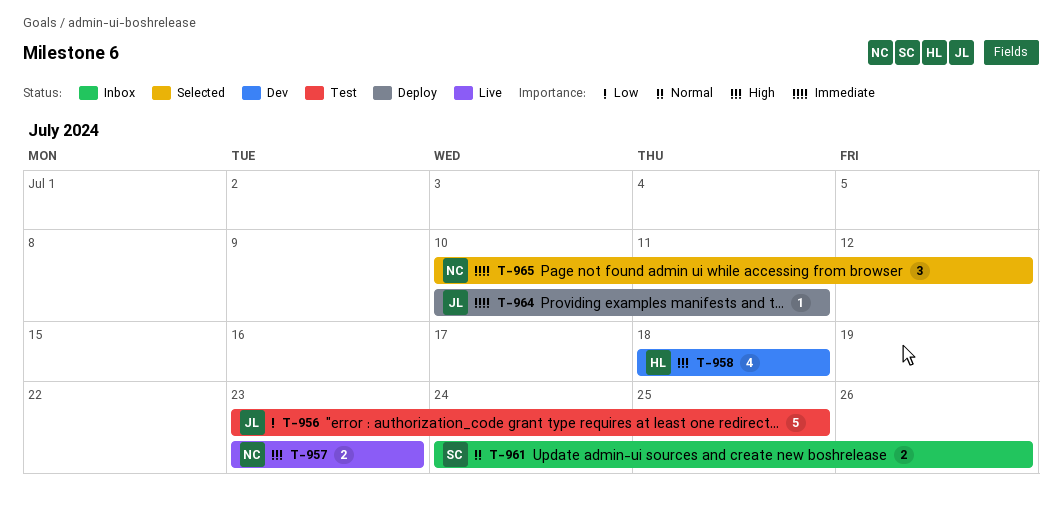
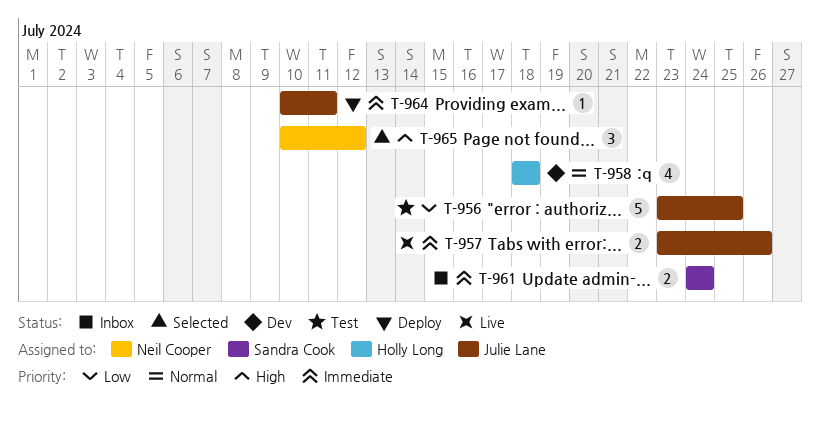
T-957, owner: Neil Cooper -> Julie Lane
T-957, priority: High -> Immediate
T-957, due: Jul 23 -> Jul 26
T-958, priority: High -> Normal
T-961, priority: Normal -> Immediate
T-961, due: Jul 26 -> Jul 24
T-965, priority: Immediate -> High

